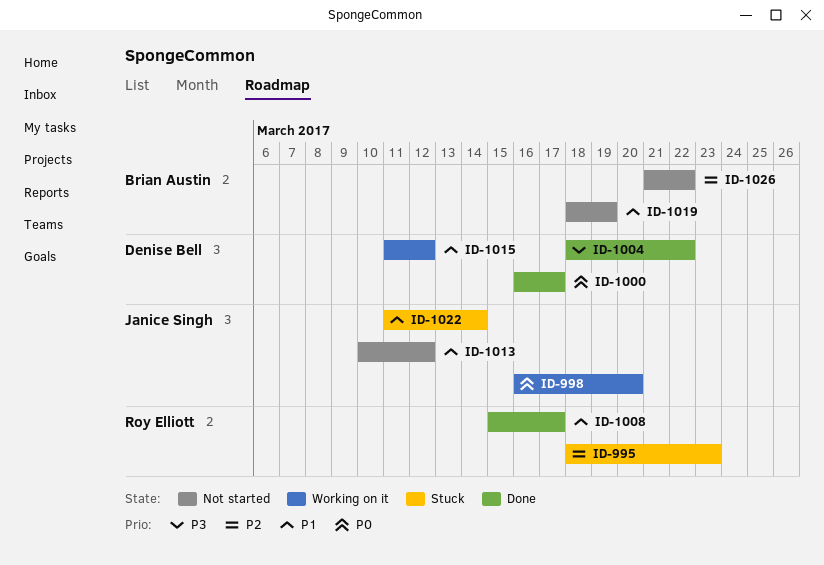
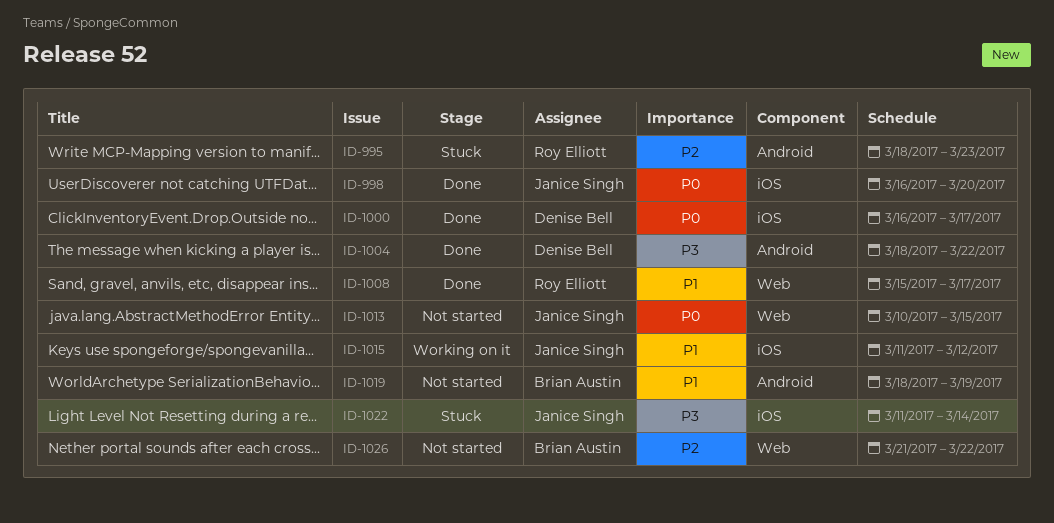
ID-998, status: Working on it -> Done
ID-1013, priority: P1 -> P0
ID-1013, due: Mar 12 -> Mar 15
ID-1015, owner: Denise Bell -> Janice Singh
ID-1022, priority: P1 -> P3

